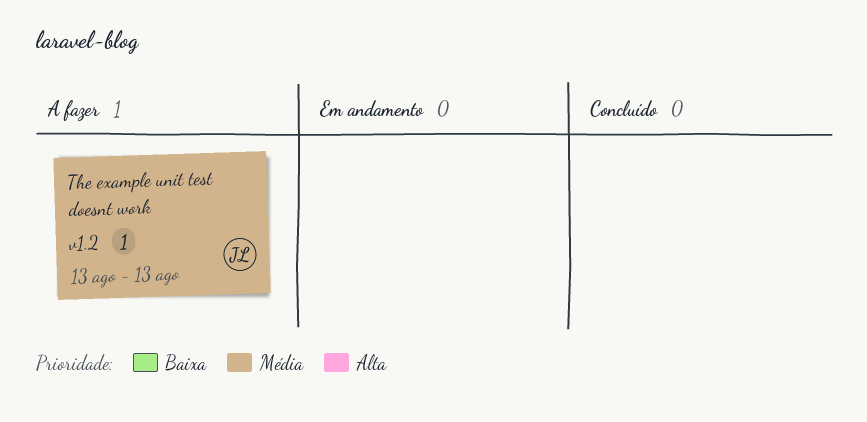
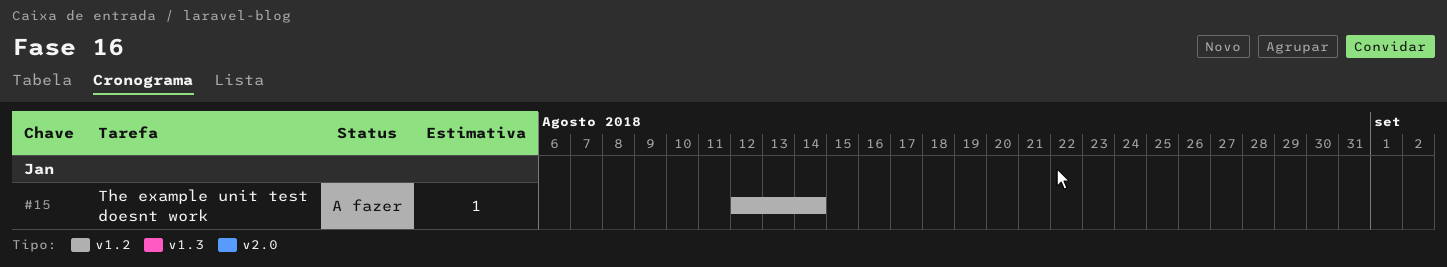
The example unit test doesnt work, start: Aug 13 -> Aug 12
The example unit test doesnt work, due: Aug 13 -> Aug 14

